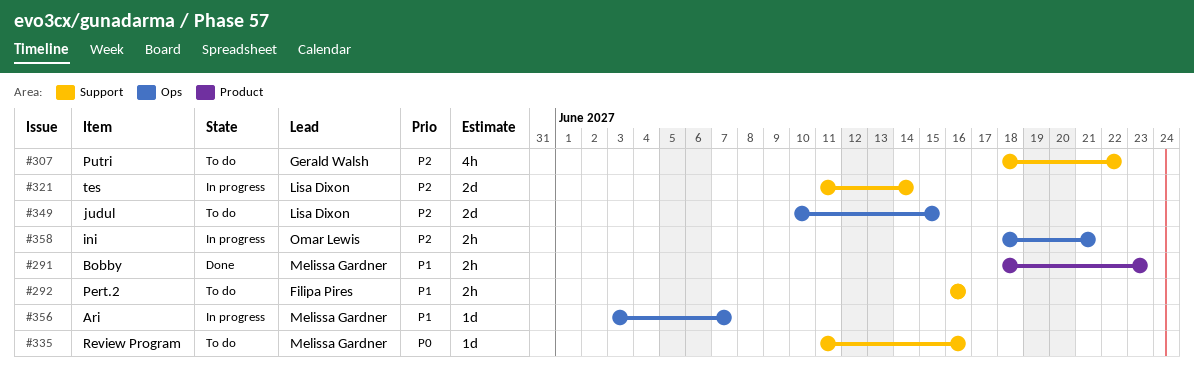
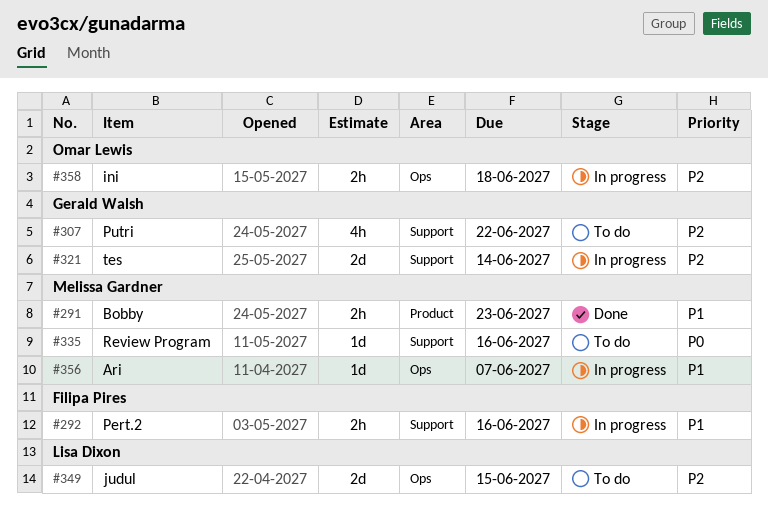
#292, status: To do -> In progress
#321, owner: Lisa Dixon -> Gerald Walsh
#358, due: Jun 21 -> Jun 18

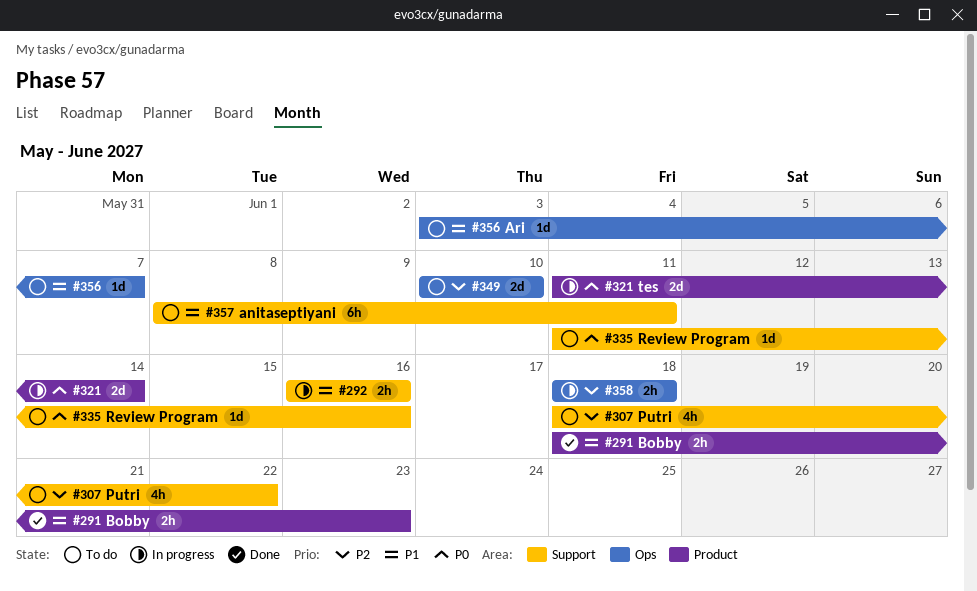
#321, priority: P2 -> P0
#321, label: Support -> Product
#349, due: Jun 15 -> Jun 10
#356, status: In progress -> To do
#357: none -> present

